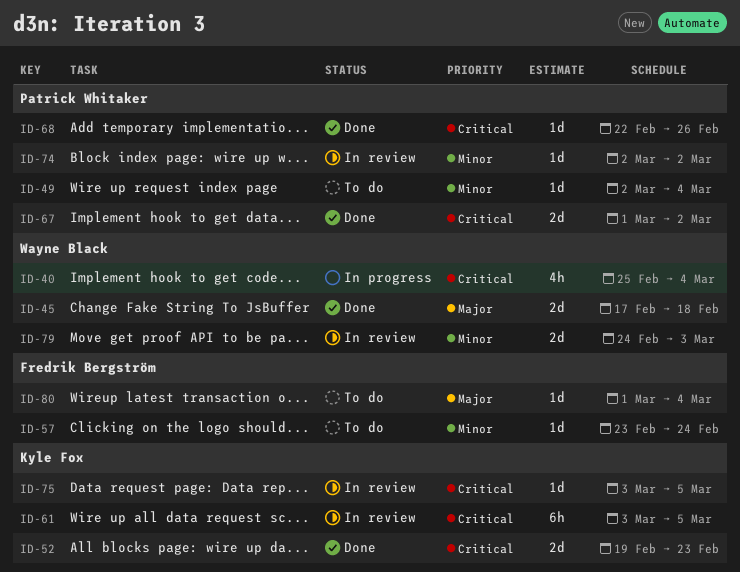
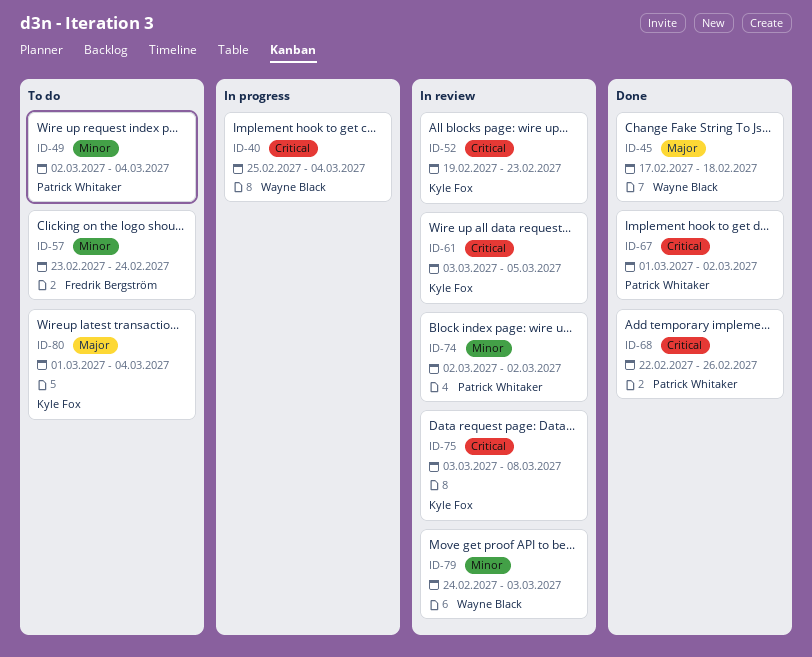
ID-52, status: Done -> In review
ID-75, due: Mar 5 -> Mar 8
ID-80, owner: Fredrik Bergström -> Kyle Fox

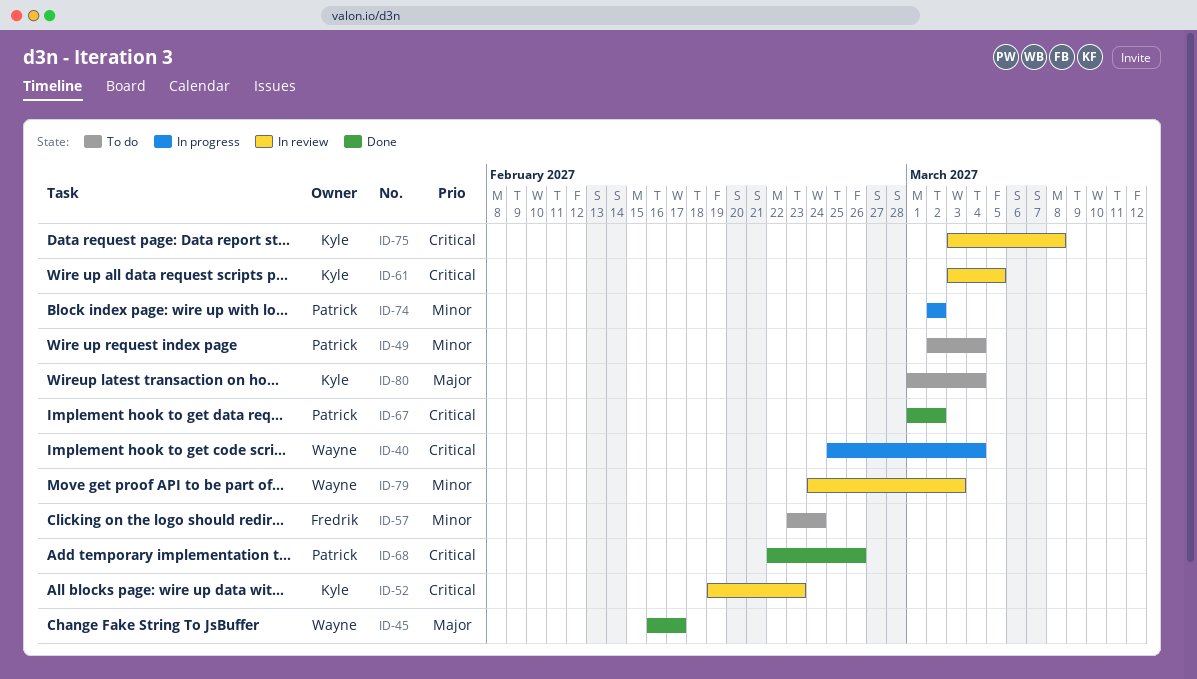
ID-45, start: Feb 17 -> Feb 16
ID-45, due: Feb 18 -> Feb 17
ID-74, status: In review -> In progress

